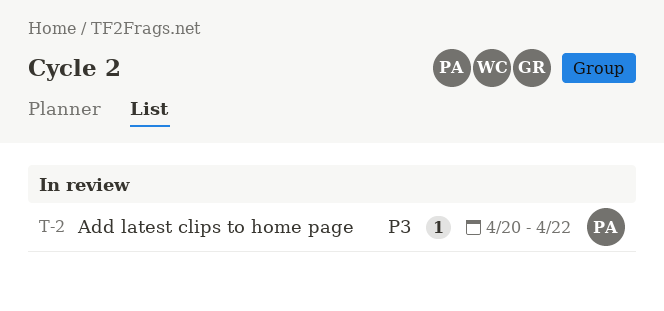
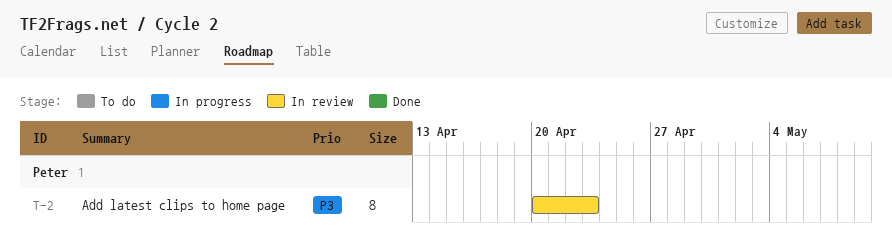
T-2, estimate: 1 -> 8
T-2, due: Apr 22 -> Apr 23

